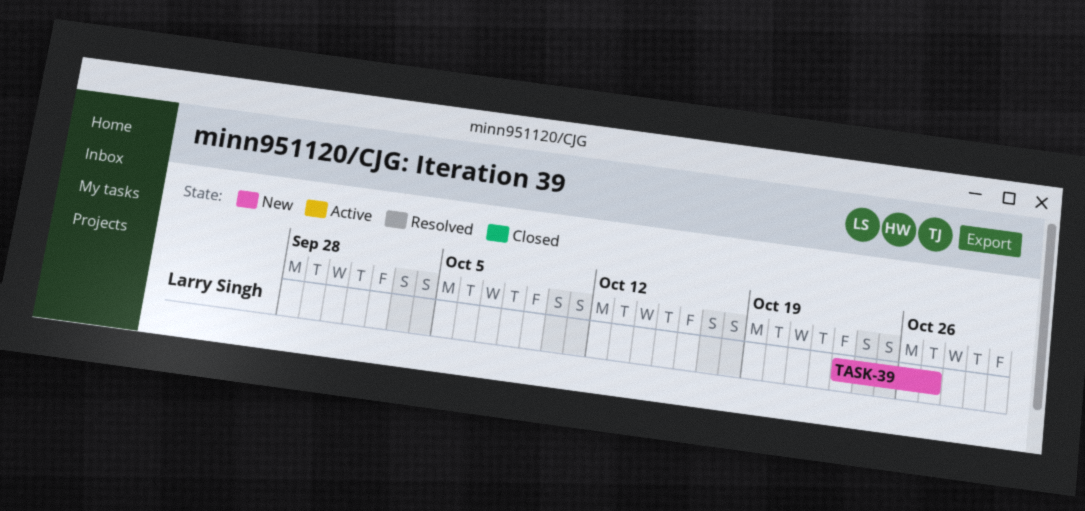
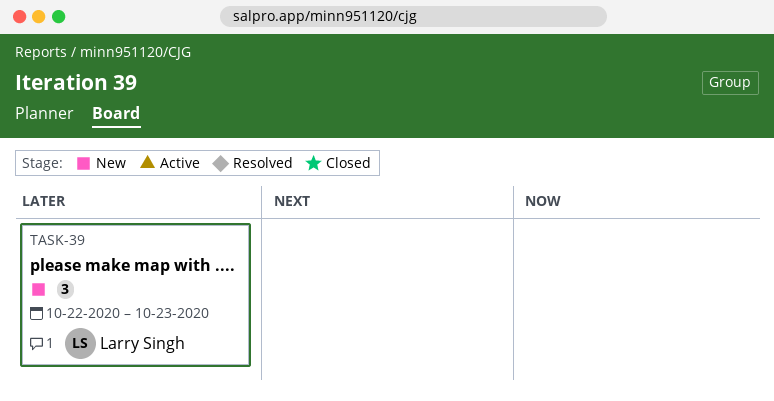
TASK-39, start: Oct 23 -> Oct 22
TASK-39, due: Oct 27 -> Oct 23

